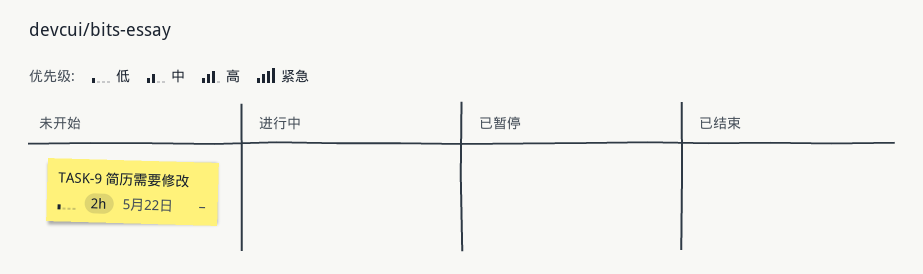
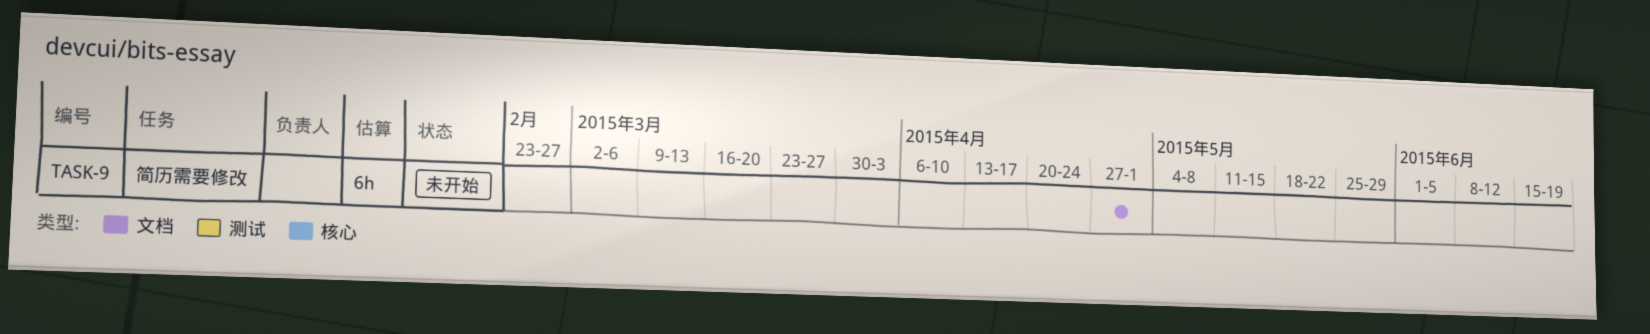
TASK-9, estimate: 2h -> 6h
TASK-9, due: May 22 -> May 1

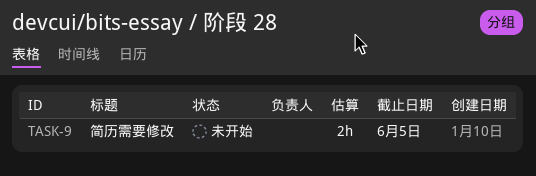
TASK-9, estimate: 6h -> 2h
TASK-9, due: May 1 -> Jun 5

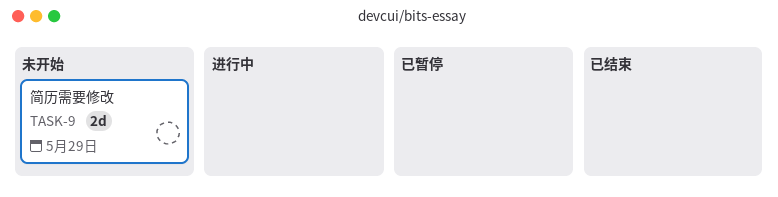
TASK-9, estimate: 2h -> 2d
TASK-9, due: Jun 5 -> May 29

